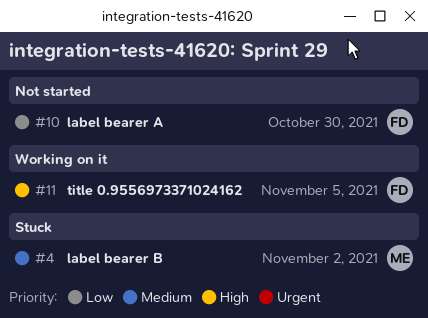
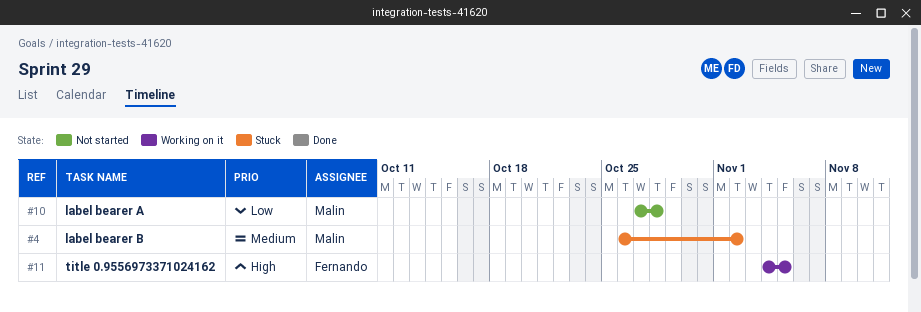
#10, owner: Fernando -> Malin
#10, due: Oct 30 -> Oct 28

